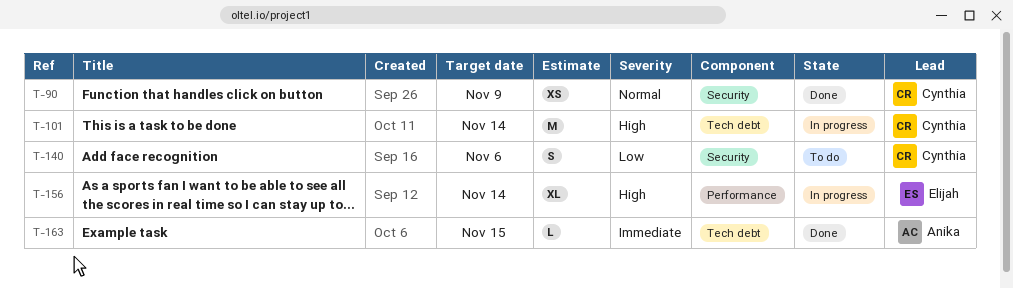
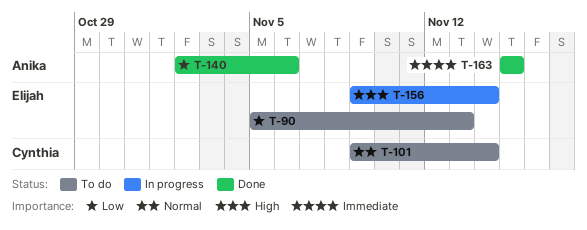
T-90, status: Done -> To do
T-90, owner: Cynthia -> Elijah
T-90, priority: Normal -> Low
T-90, due: Nov 9 -> Nov 13
T-101, status: In progress -> To do
T-101, priority: High -> Normal
T-140, status: To do -> Done
T-140, owner: Cynthia -> Anika

